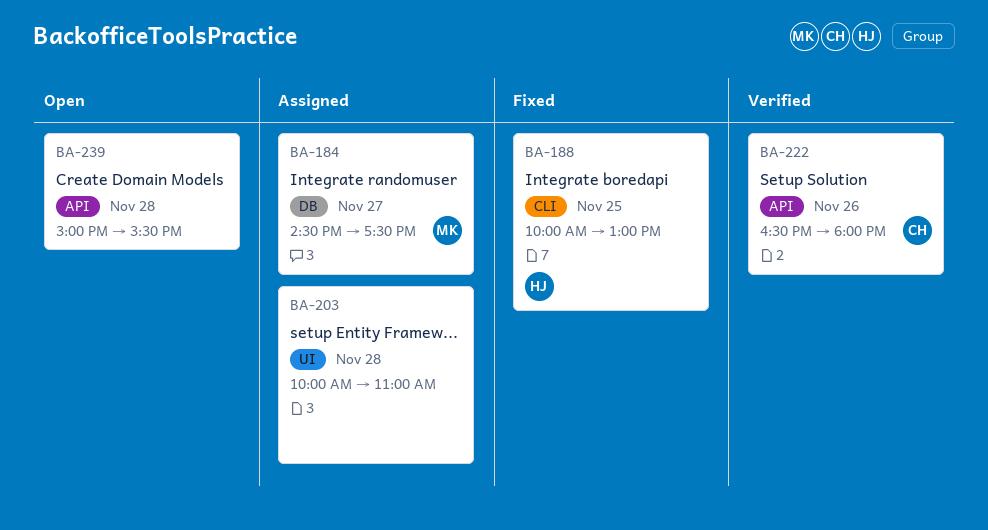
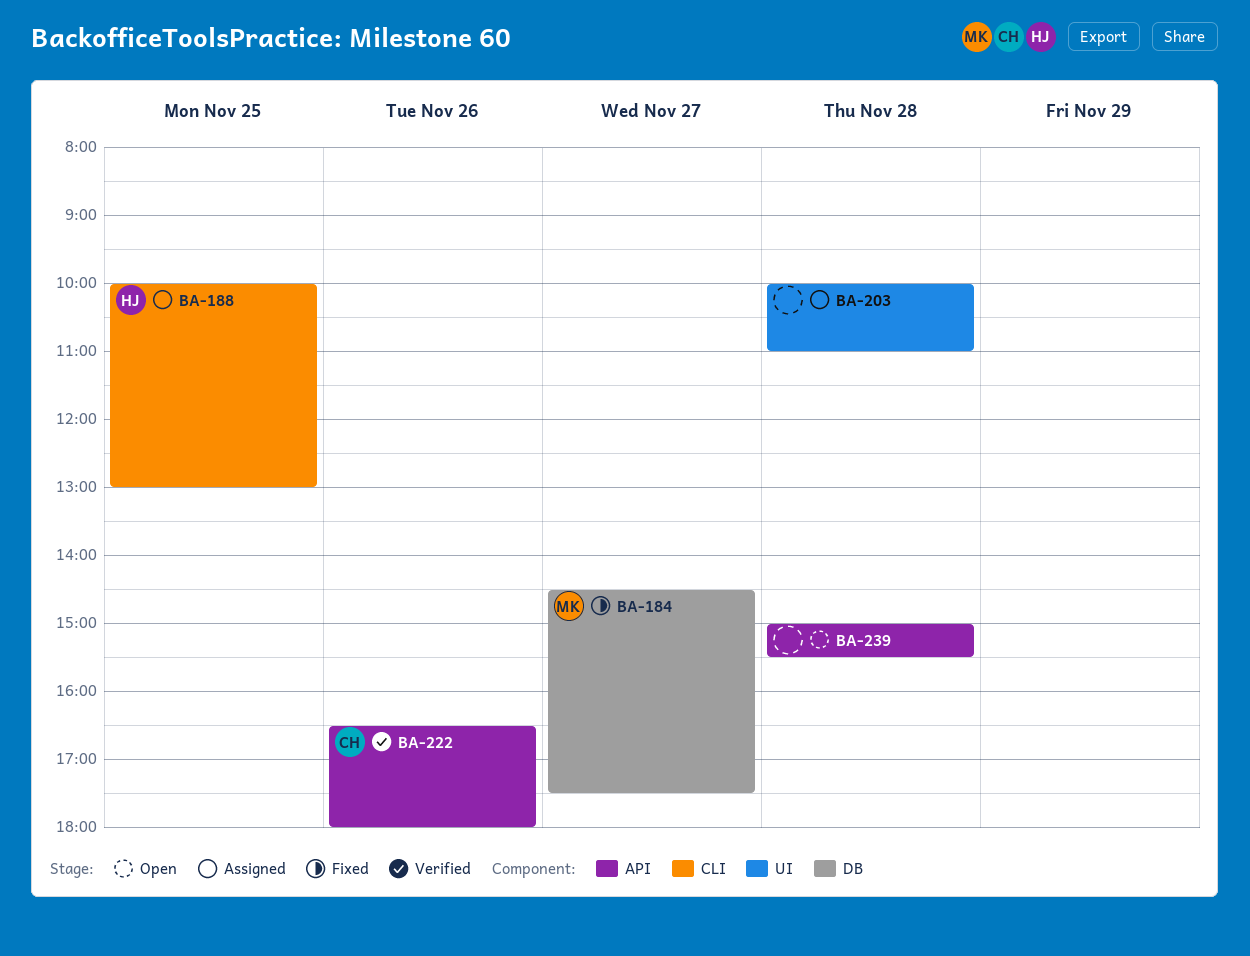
BA-184, status: Assigned -> Fixed
BA-188, status: Fixed -> Assigned

